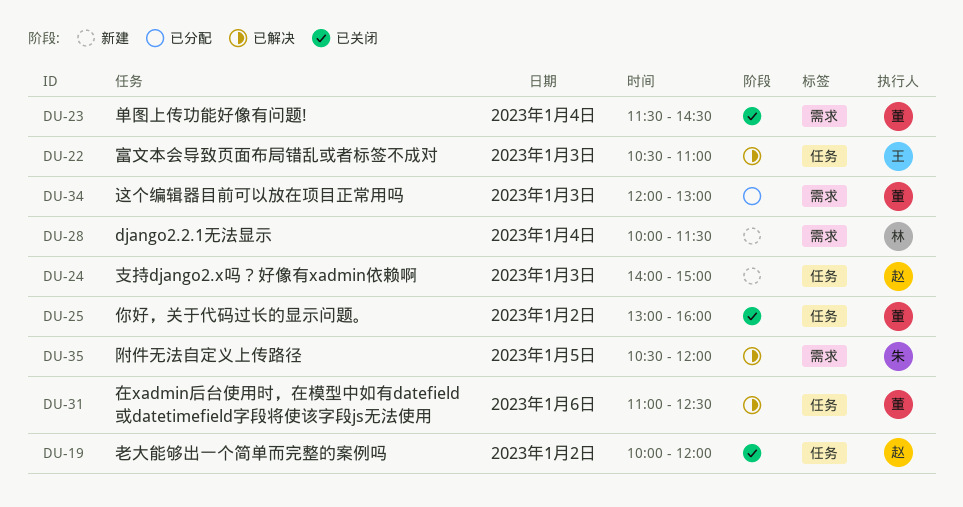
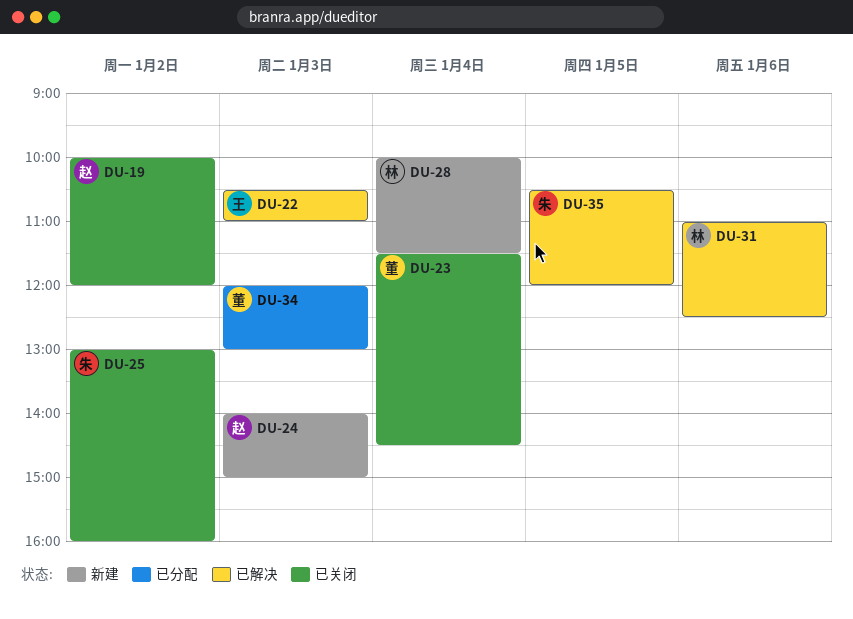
DU-25, owner: 董 -> 朱
DU-31, owner: 董 -> 林

